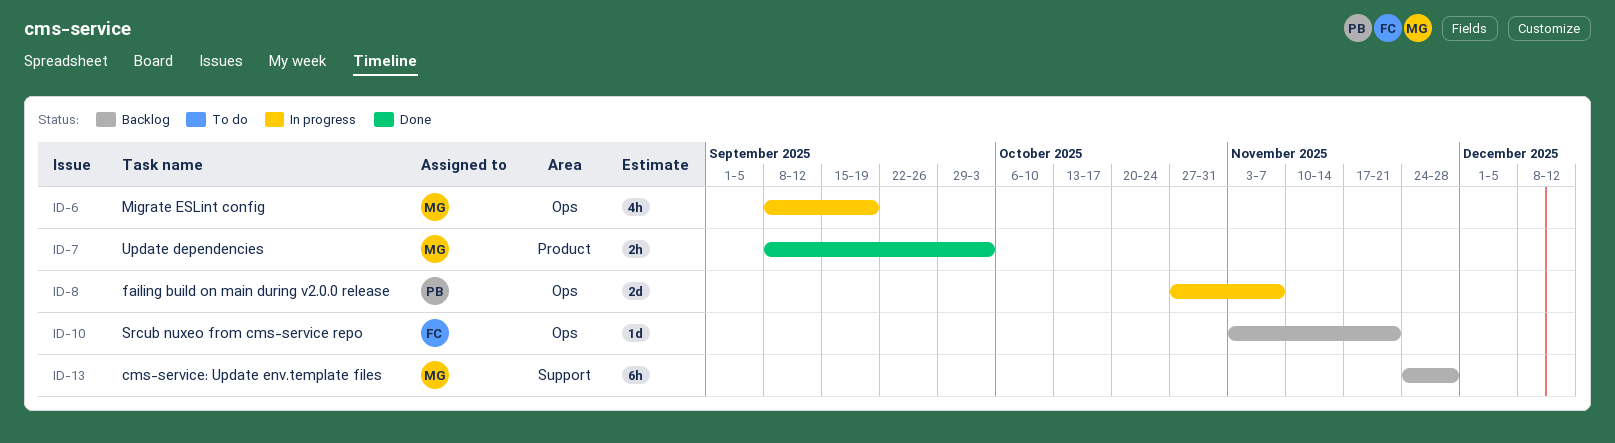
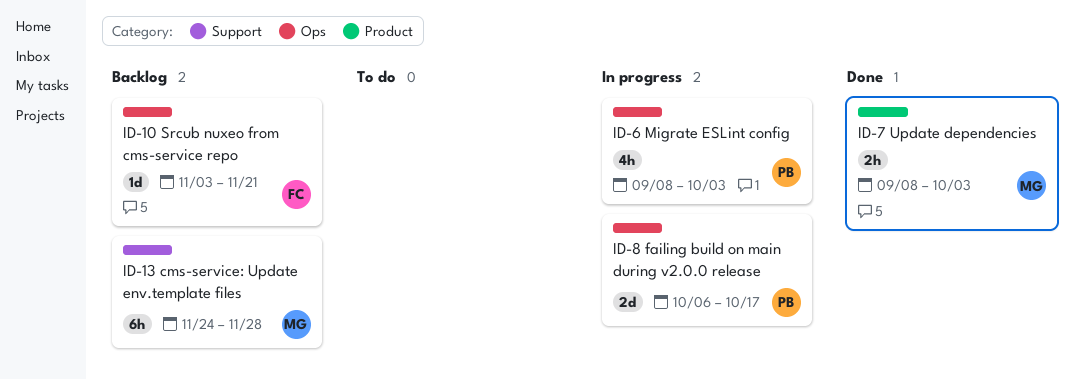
ID-6, owner: MG -> PB
ID-6, due: Sep 19 -> Oct 3
ID-8, start: Oct 27 -> Oct 6
ID-8, due: Nov 7 -> Oct 17

